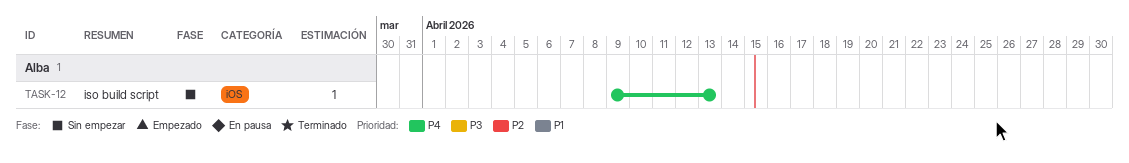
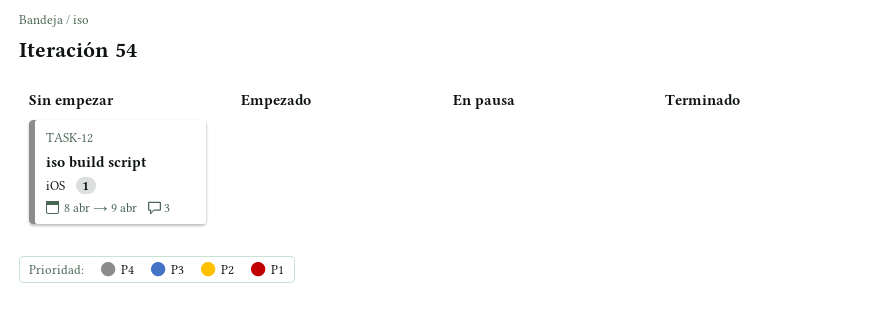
TASK-12, start: Apr 9 -> Apr 8
TASK-12, due: Apr 13 -> Apr 9

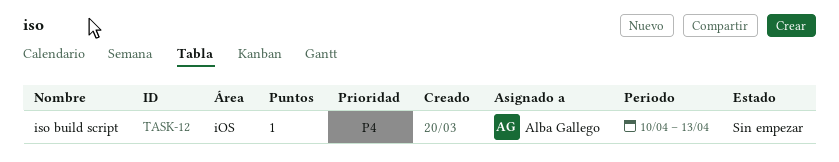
TASK-12, start: Apr 8 -> Apr 10
TASK-12, due: Apr 9 -> Apr 13

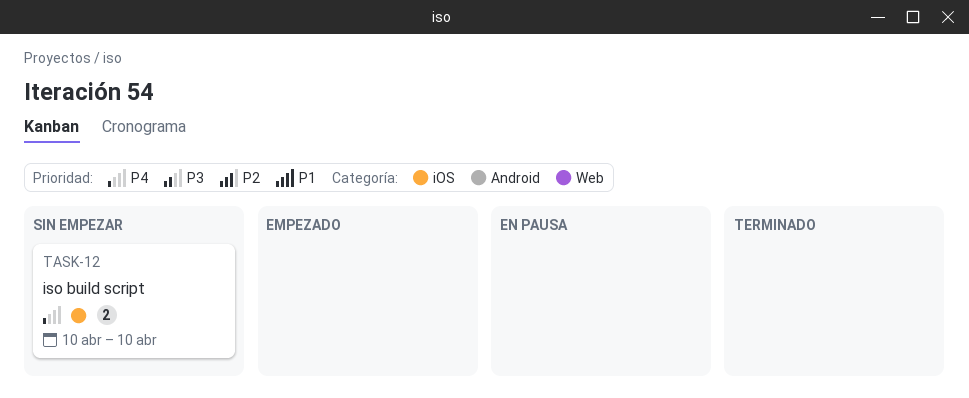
TASK-12, estimate: 1 -> 2
TASK-12, due: Apr 13 -> Apr 10

